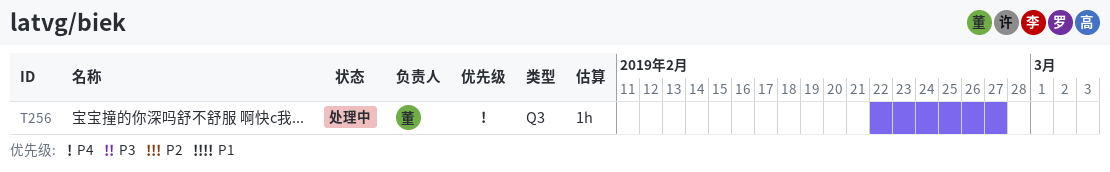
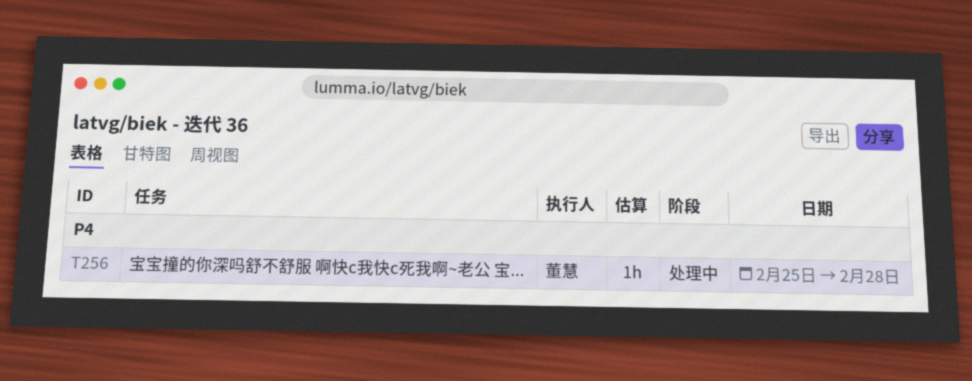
T256, start: Feb 22 -> Feb 25
T256, due: Feb 27 -> Feb 28

